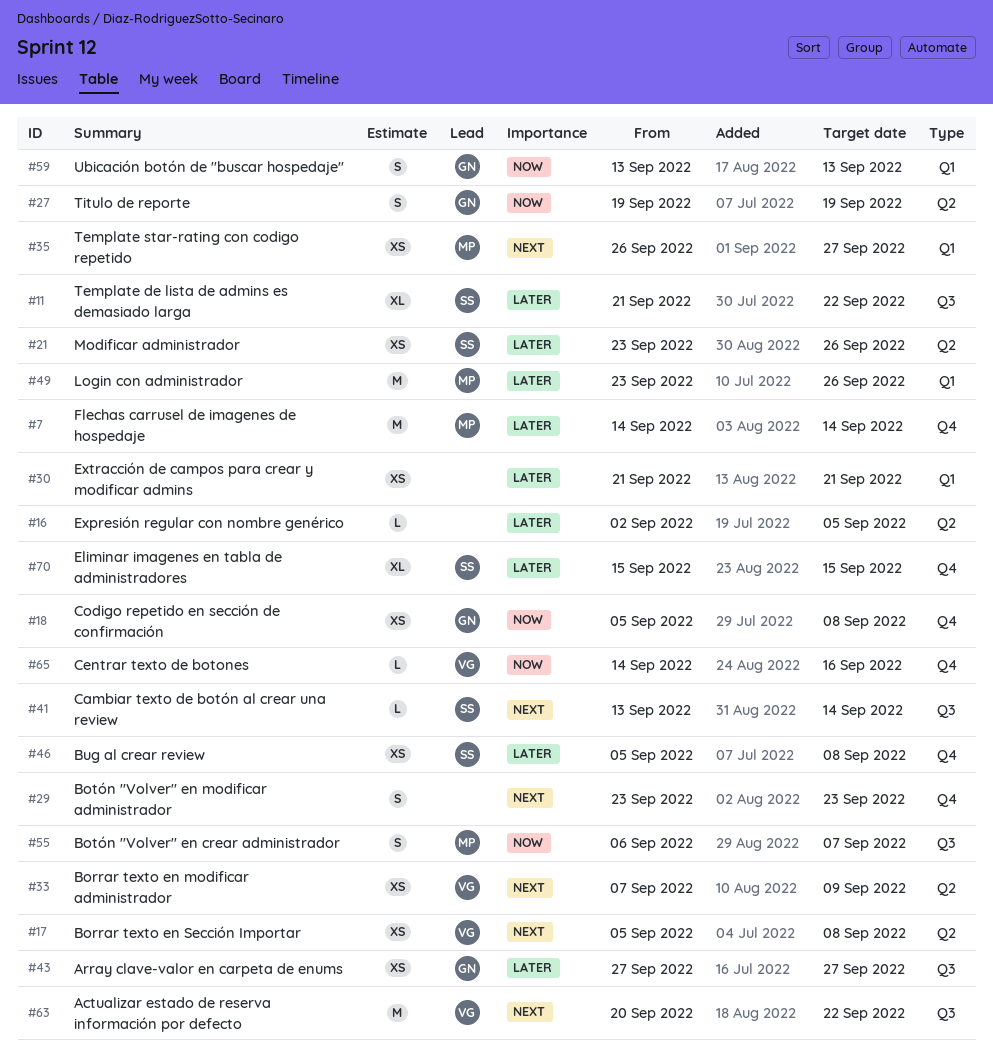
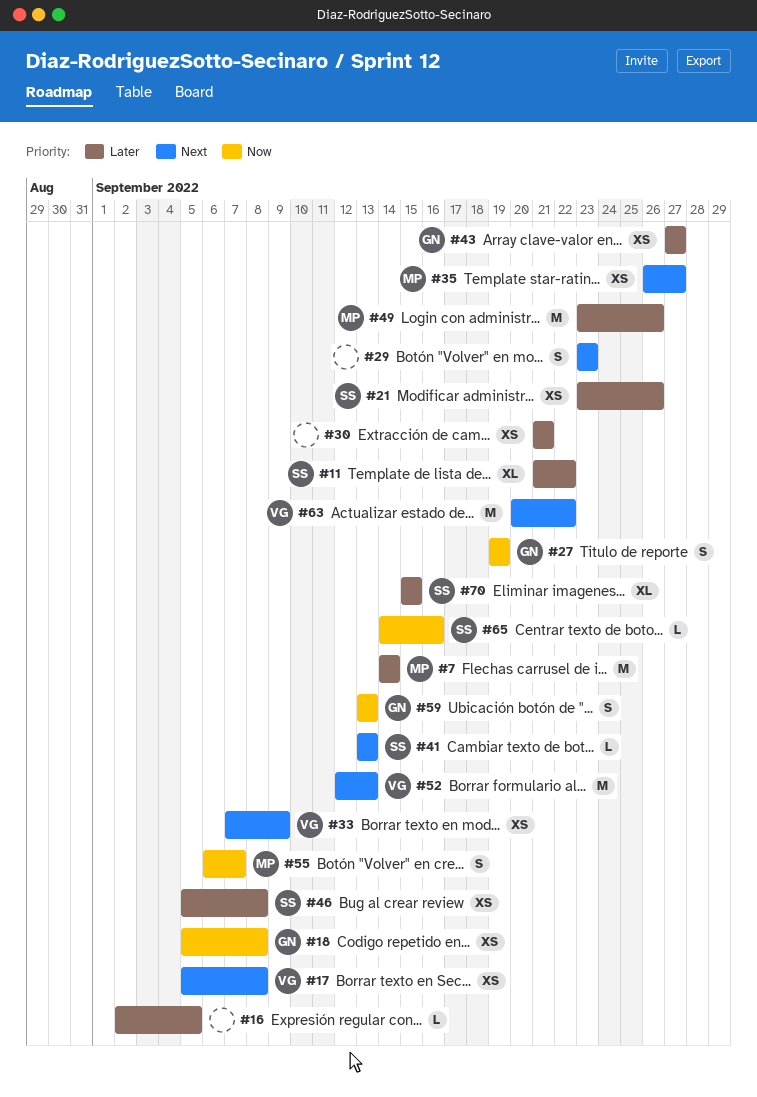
#41, due: Sep 14 -> Sep 13
#52: none -> present
#65, owner: VG -> SS

